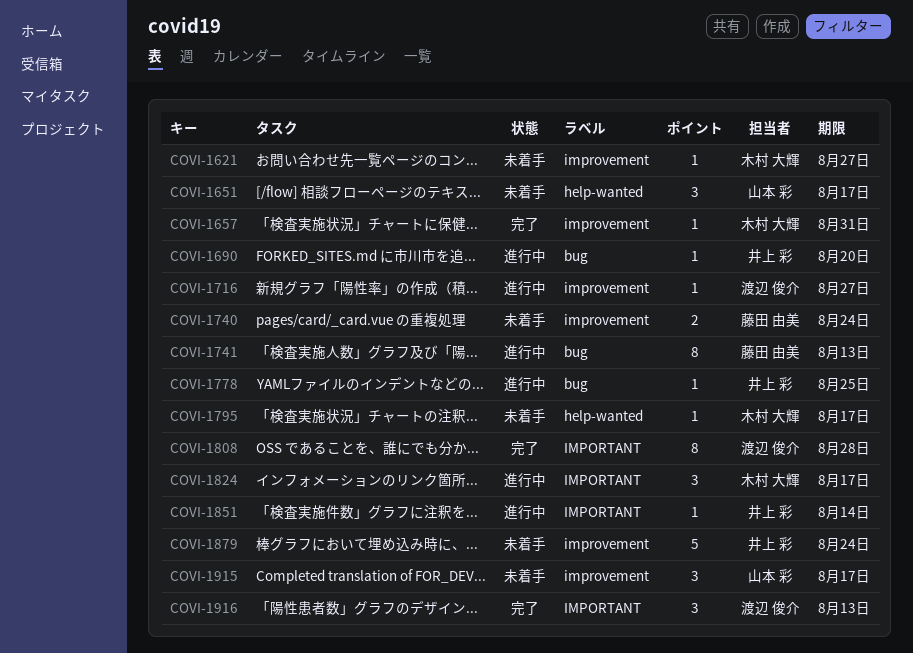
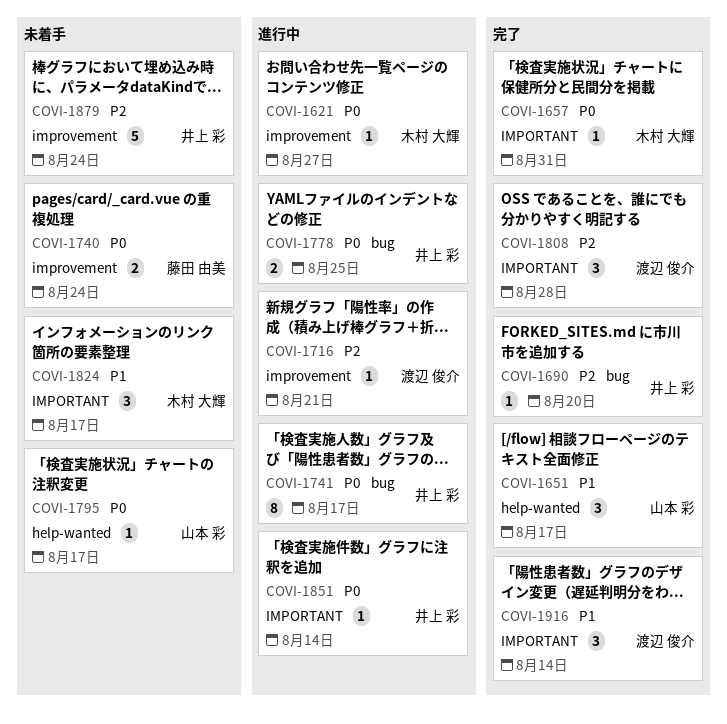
COVI-1621, status: 未着手 -> 進行中
COVI-1651, status: 未着手 -> 完了
COVI-1657, label: improvement -> IMPORTANT
COVI-1690, status: 進行中 -> 完了
COVI-1716, due: Aug 27 -> Aug 21
COVI-1741, owner: 藤田 由美 -> 井上 彩
COVI-1741, due: Aug 13 -> Aug 17
COVI-1778, estimate: 1 -> 2
COVI-1795, owner: 木村 大輝 -> 山本 彩
COVI-1808, estimate: 8 -> 3
COVI-1824, status: 進行中 -> 未着手
COVI-1915: present -> none
COVI-1916, due: Aug 13 -> Aug 14

